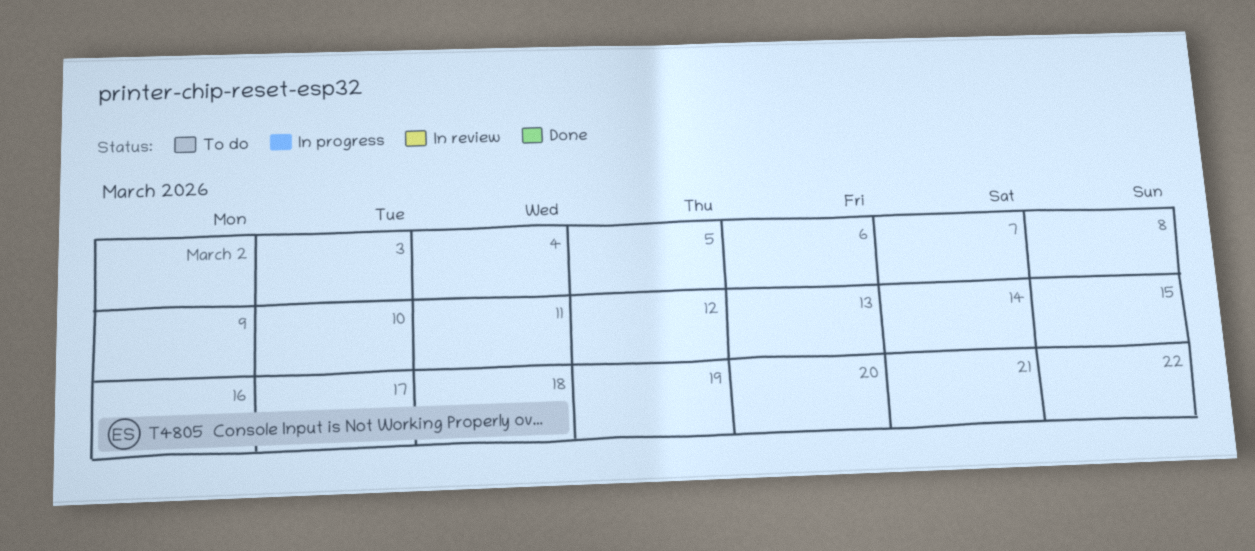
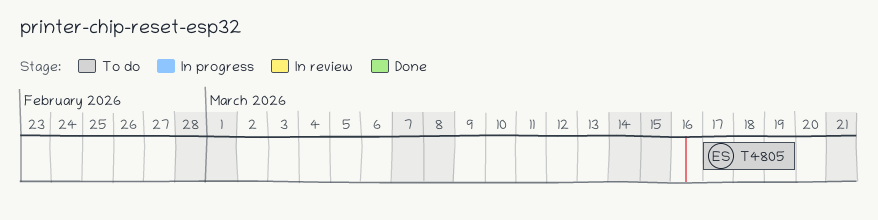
T4805, start: Mar 16 -> Mar 17
T4805, due: Mar 18 -> Mar 19

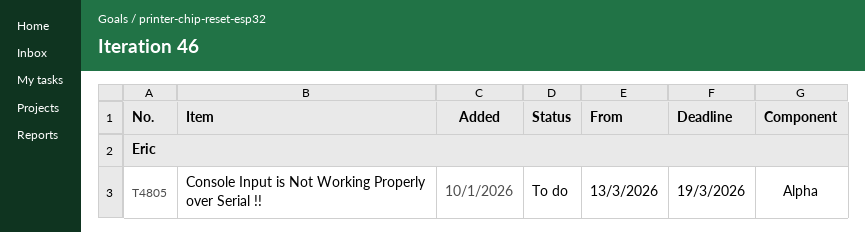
T4805, start: Mar 17 -> Mar 13

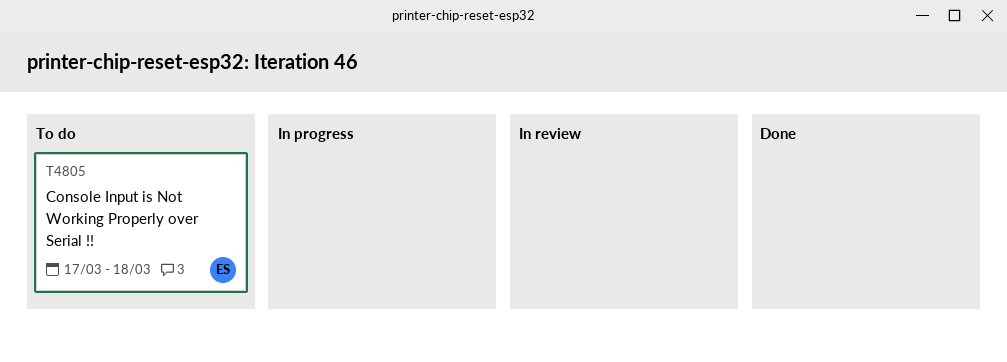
T4805, start: Mar 13 -> Mar 17
T4805, due: Mar 19 -> Mar 18

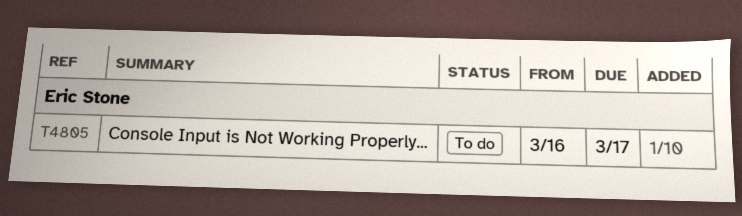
T4805, start: Mar 17 -> Mar 16
T4805, due: Mar 18 -> Mar 17

